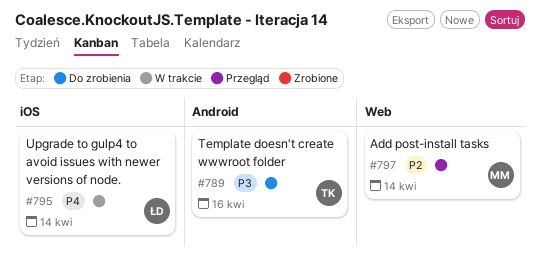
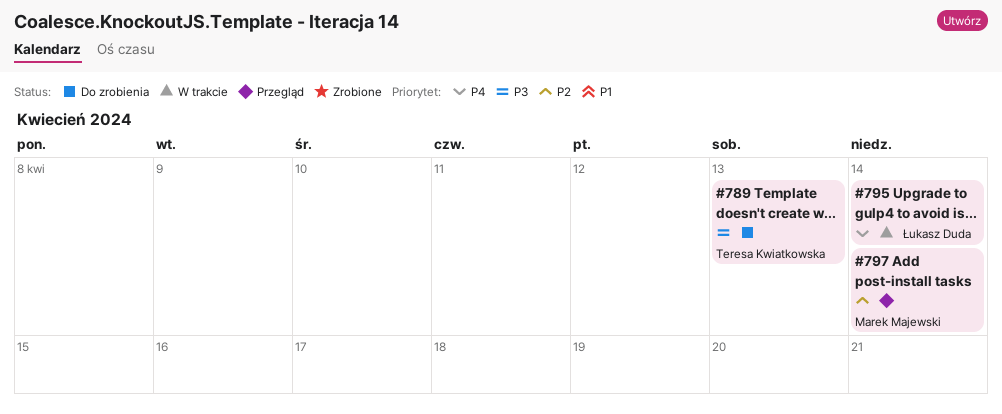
#789, due: Apr 16 -> Apr 13

